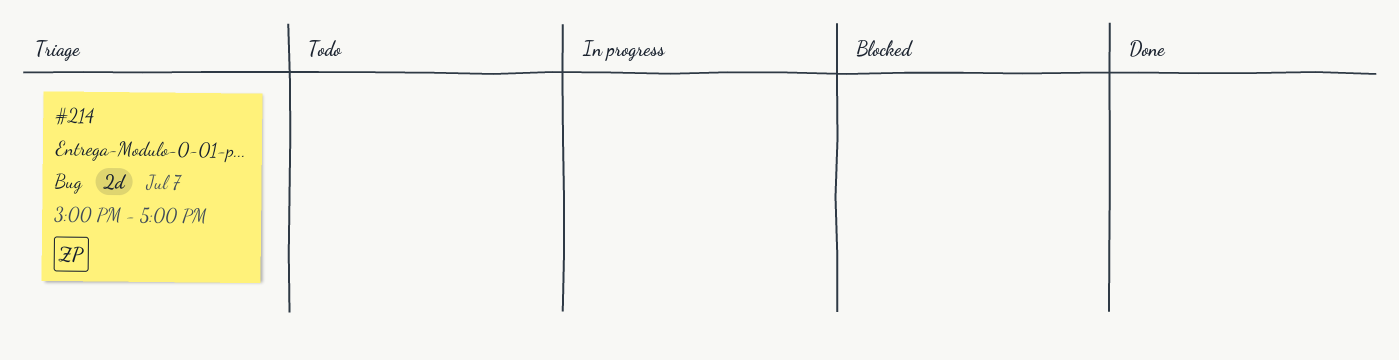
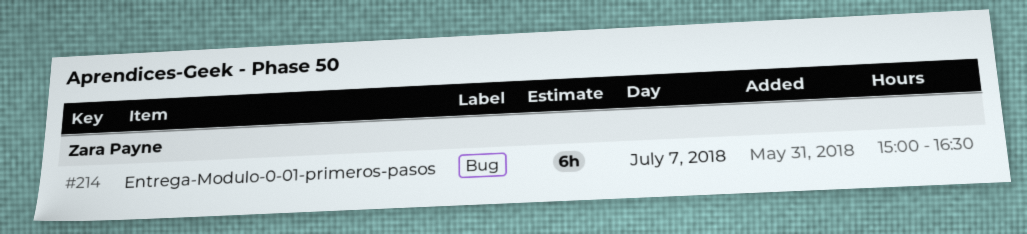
#214, estimate: 2d -> 6h
#214, ends: 17:00 -> 16:30

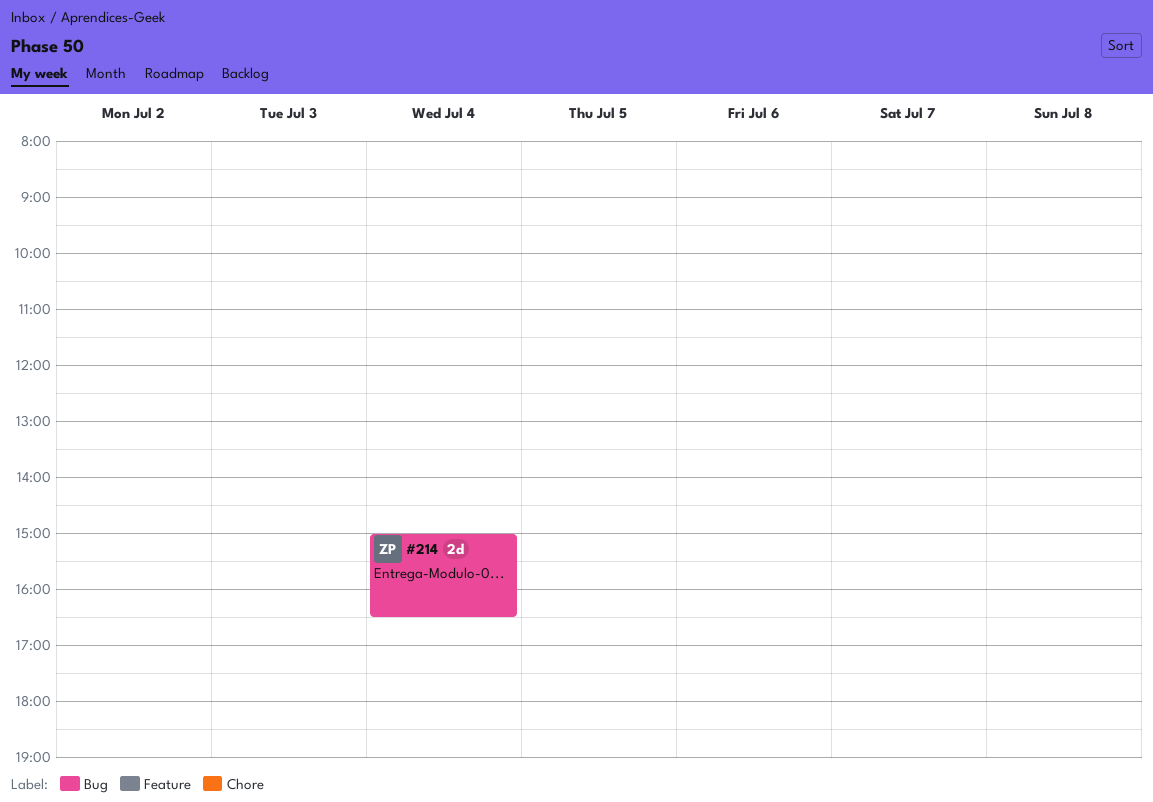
#214, estimate: 6h -> 2d
#214, day: Jul 7 -> Jul 4

